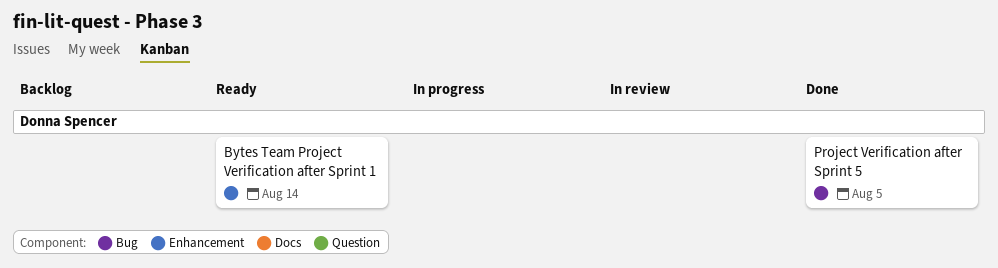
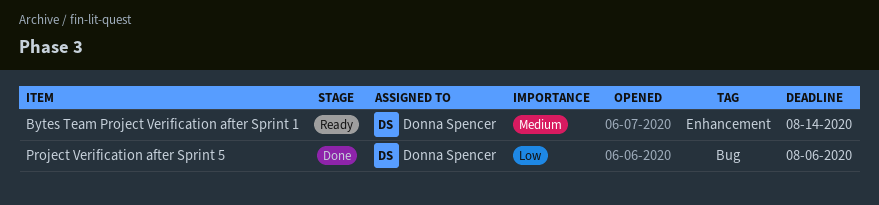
Project Verification after Sprint 5, due: Aug 5 -> Aug 6

